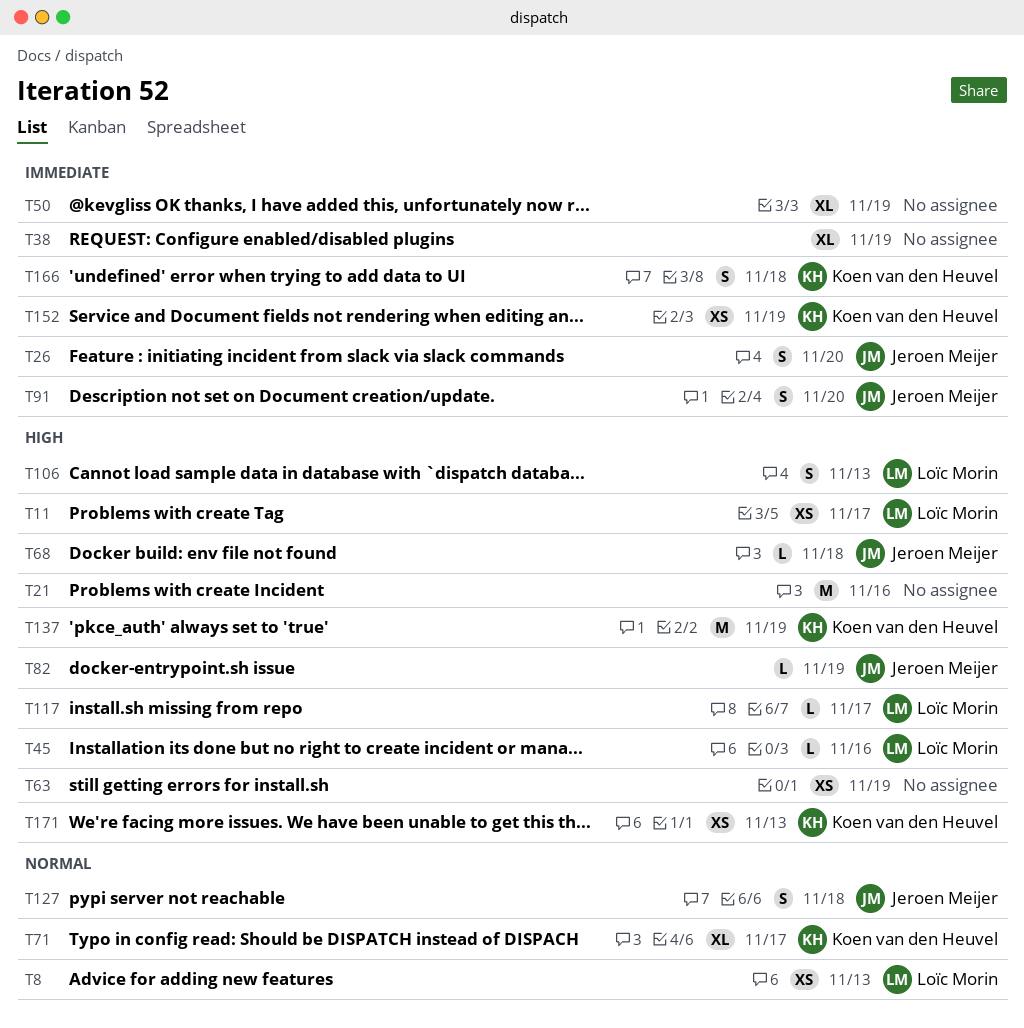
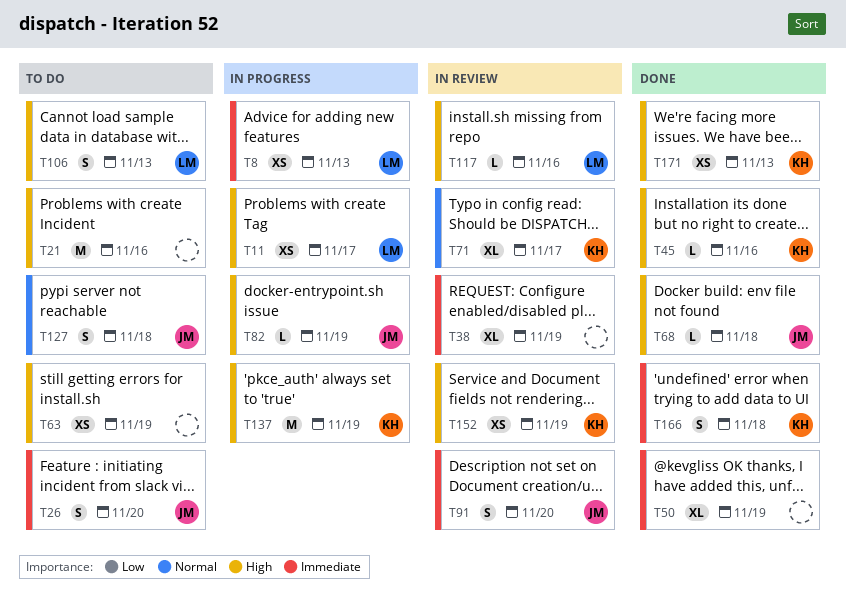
T8, priority: Normal -> Immediate
T45, owner: Loïc Morin -> Koen van den Heuvel
T117, due: Nov 17 -> Nov 16
T152, priority: Immediate -> High

